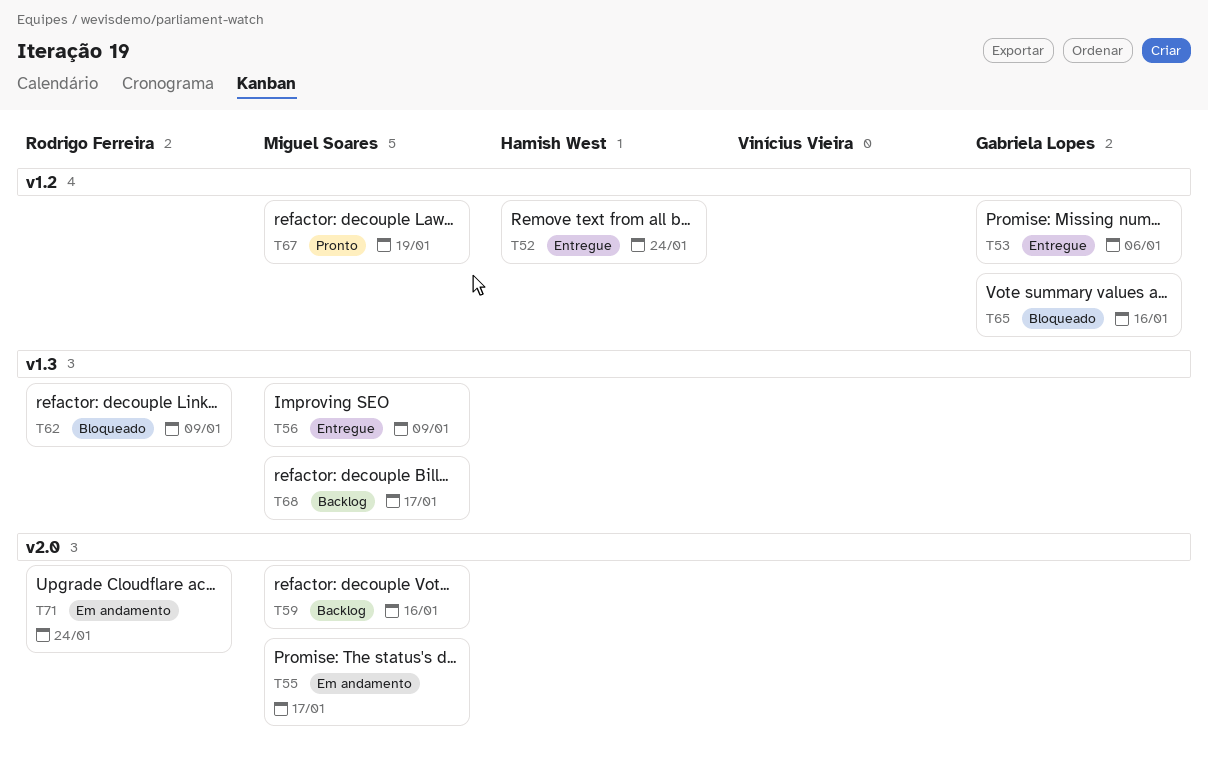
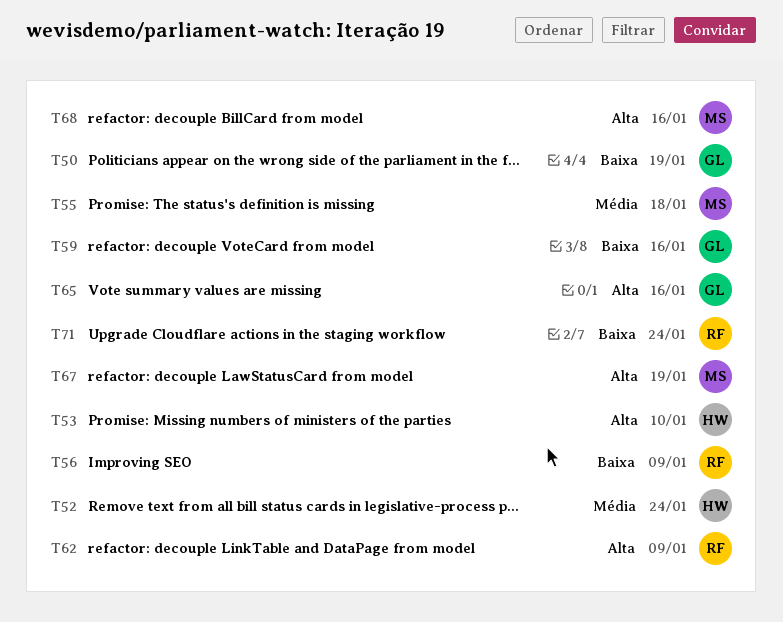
T50: none -> present
T53, owner: Gabriela Lopes -> Hamish West
T53, due: Jan 6 -> Jan 10
T55, due: Jan 17 -> Jan 18
T56, owner: Miguel Soares -> Rodrigo Ferreira
T59, owner: Miguel Soares -> Gabriela Lopes
T68, due: Jan 17 -> Jan 16

